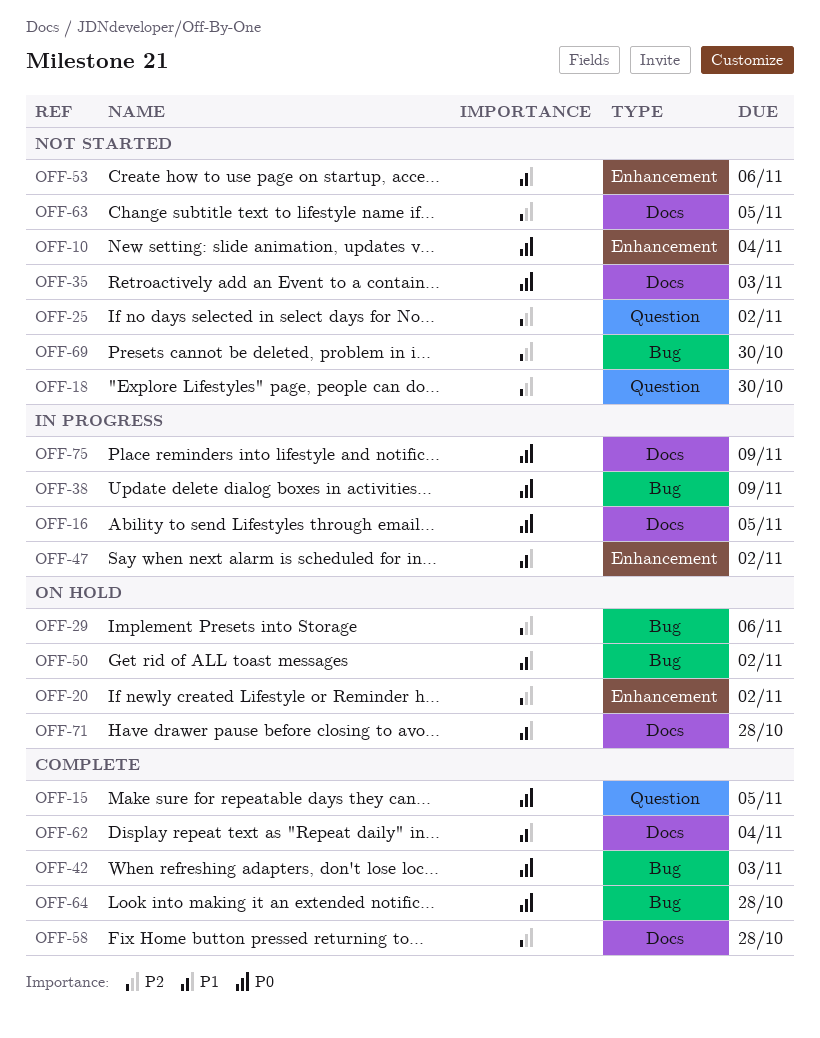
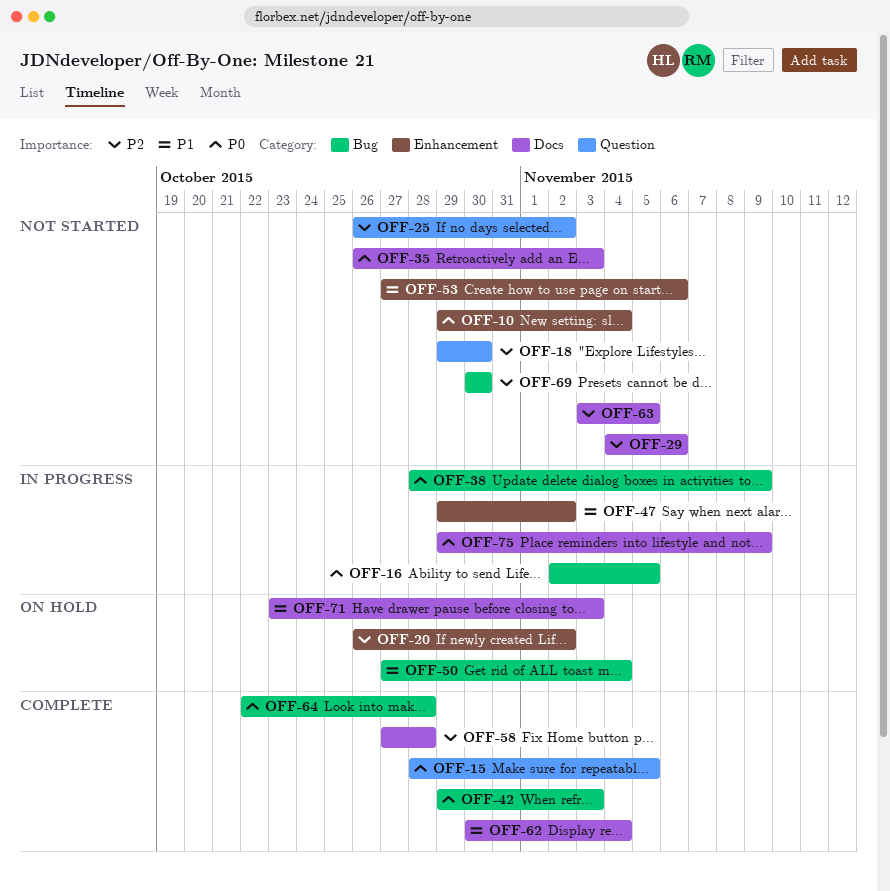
OFF-16, label: Docs -> Bug
OFF-29, status: On hold -> Not started
OFF-29, label: Bug -> Docs
OFF-50, due: Nov 2 -> Nov 4
OFF-71, due: Oct 28 -> Nov 3

